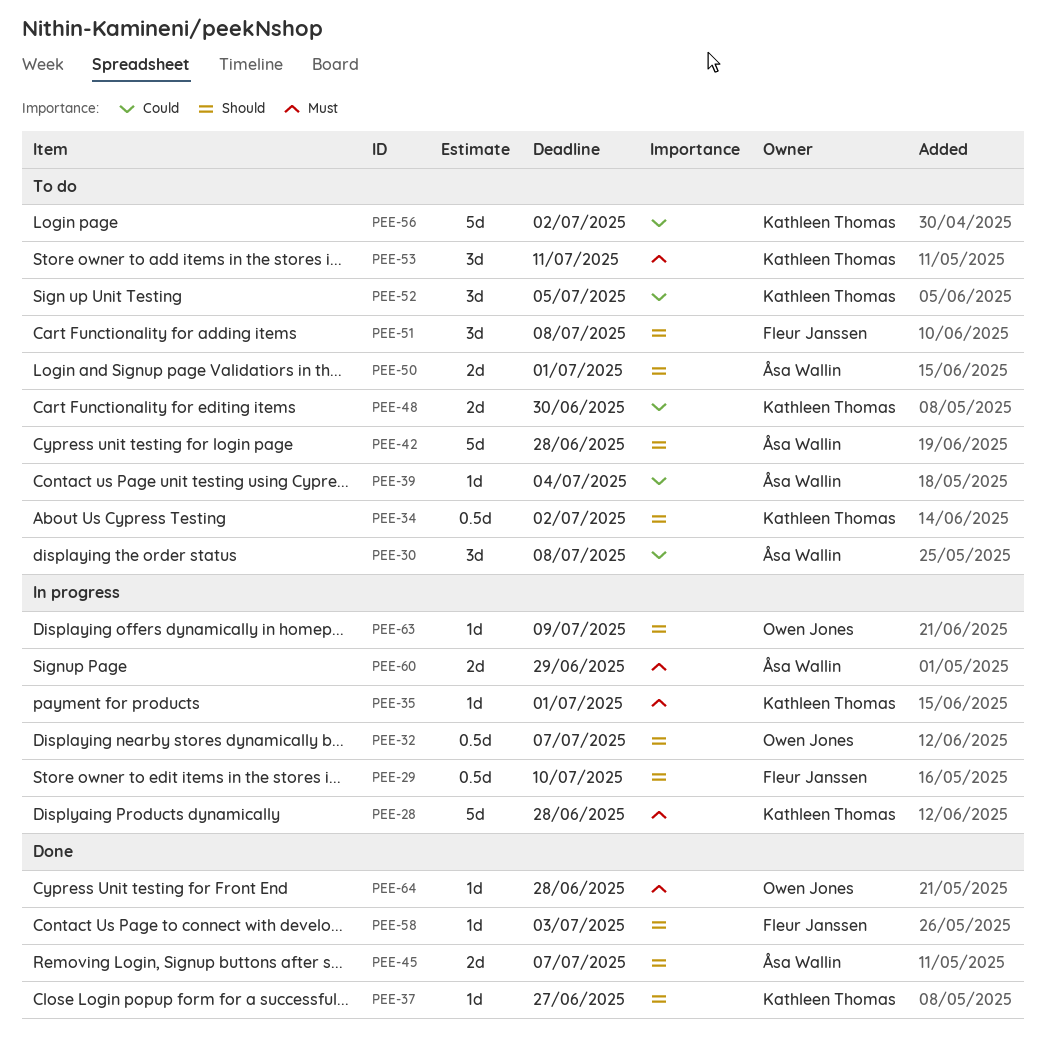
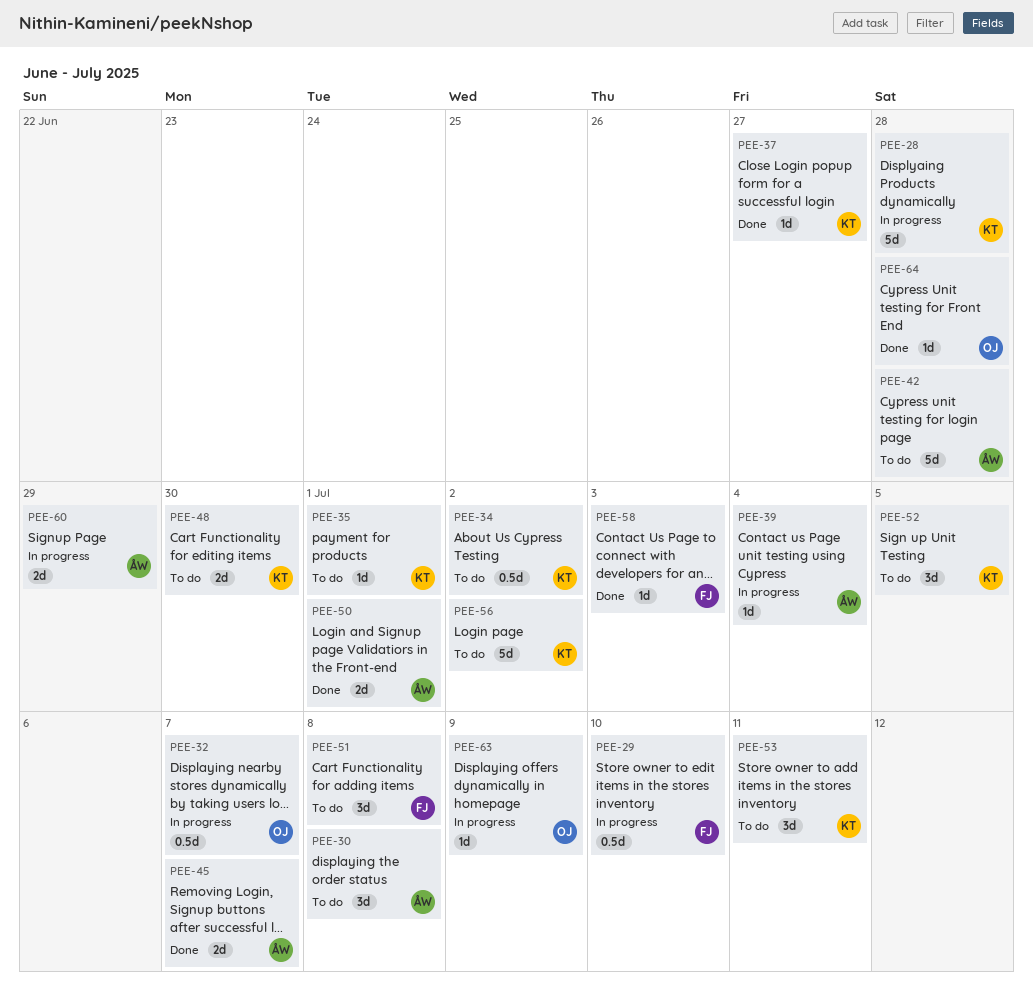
PEE-35, status: In progress -> To do
PEE-39, status: To do -> In progress
PEE-50, status: To do -> Done

